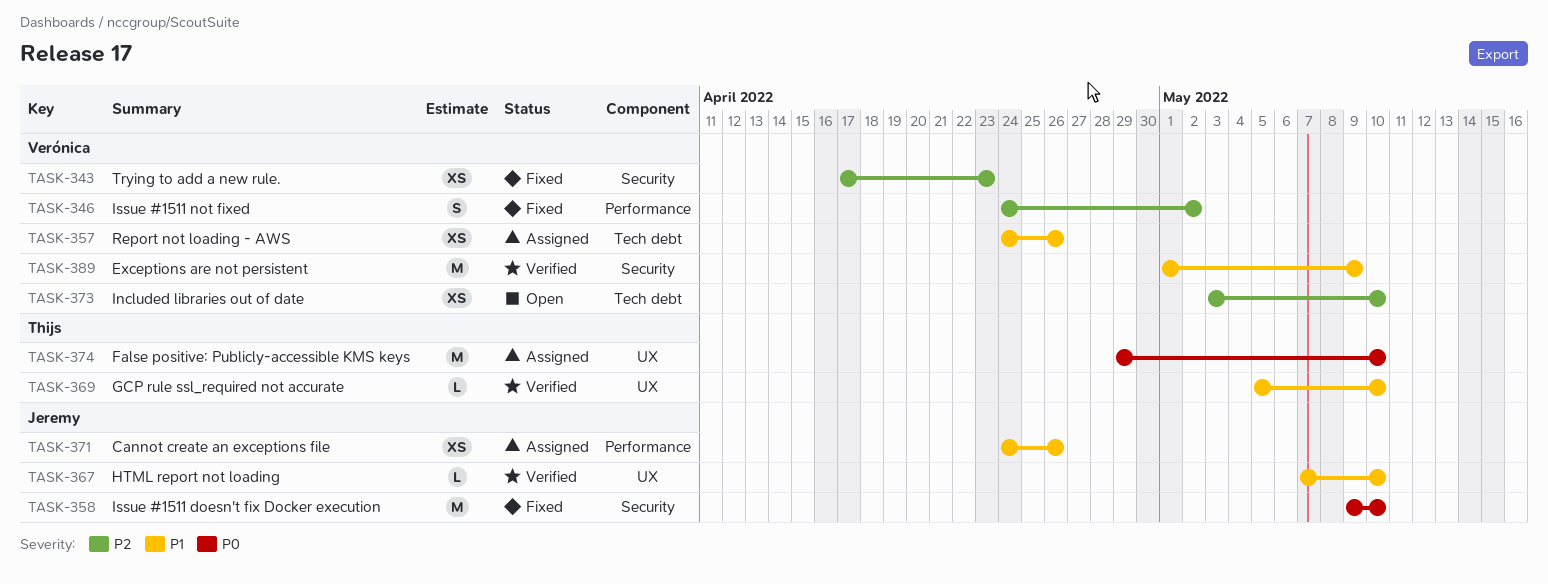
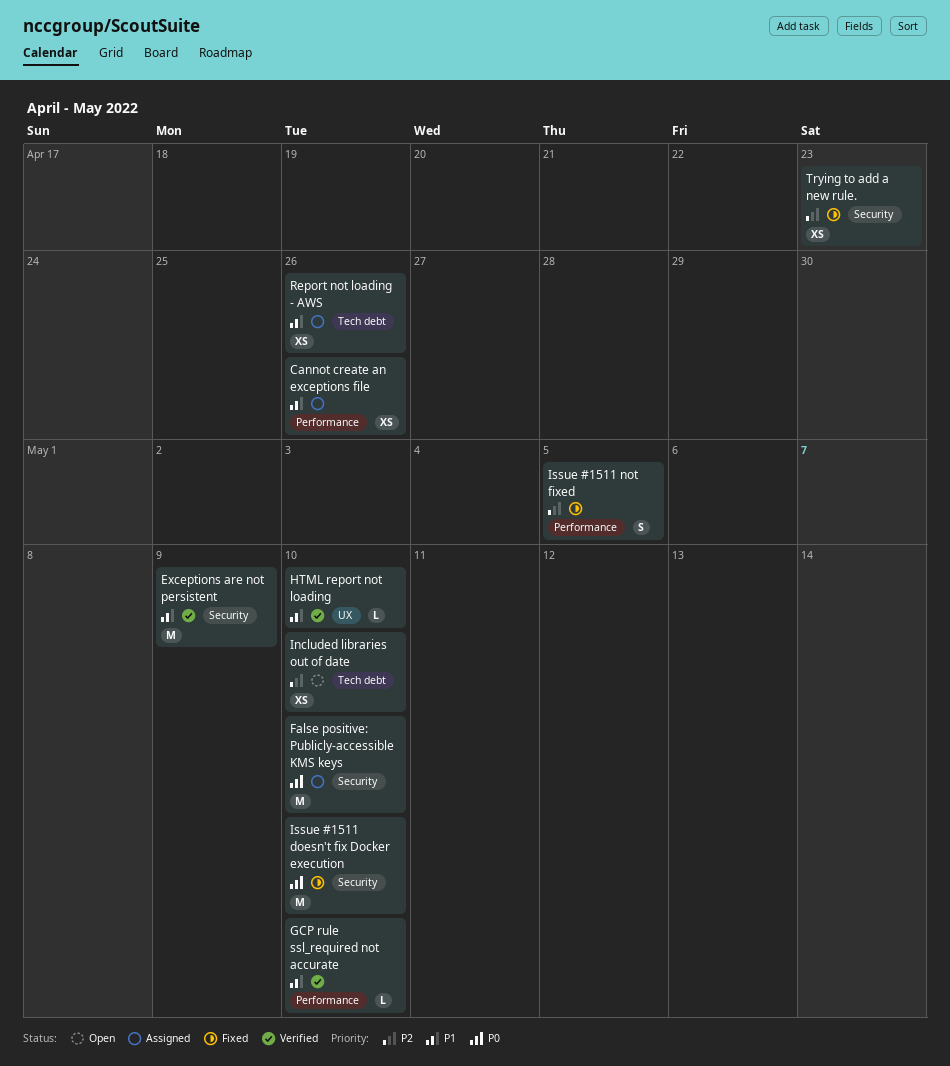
False positive: Publicly-accessible KMS keys, label: UX -> Security
GCP rule ssl_required not accurate, label: UX -> Performance
Issue #1511 not fixed, due: May 2 -> May 5

